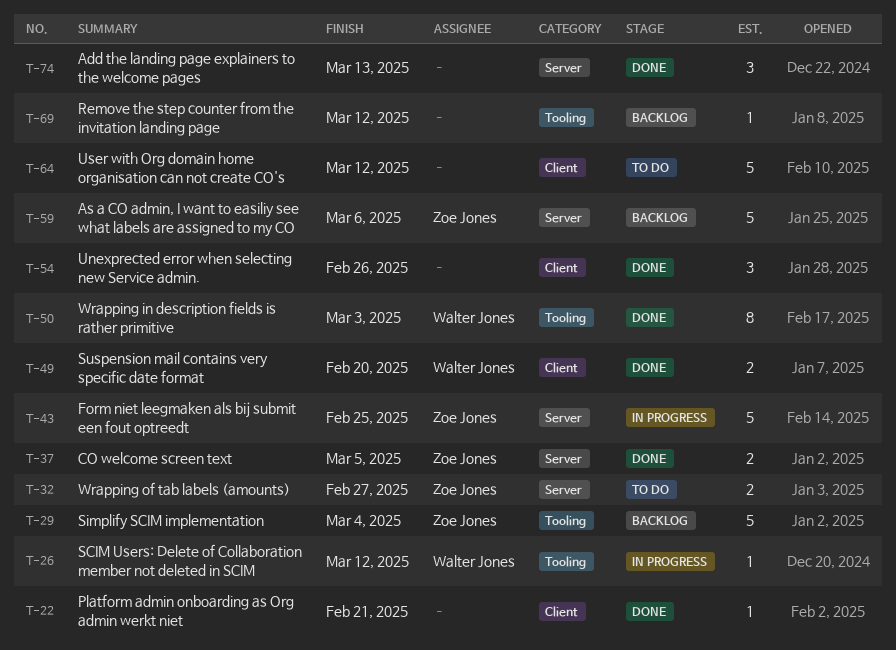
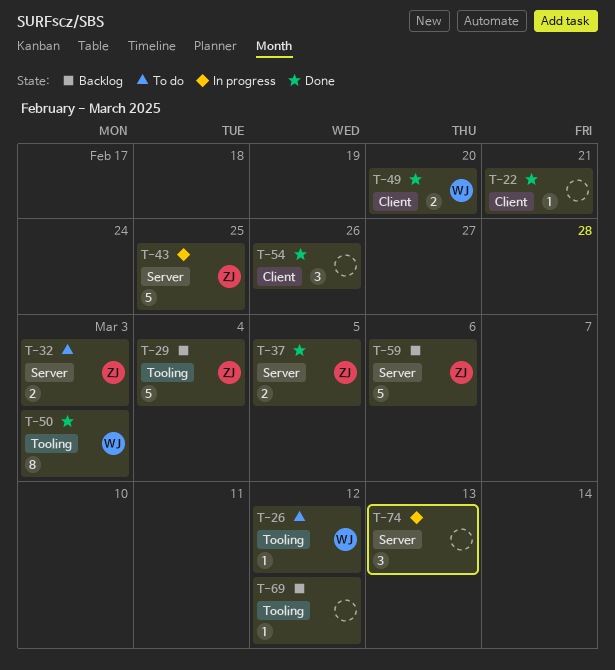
T-26, status: In progress -> To do
T-32, due: Feb 27 -> Mar 3
T-64: present -> none
T-74, status: Done -> In progress

